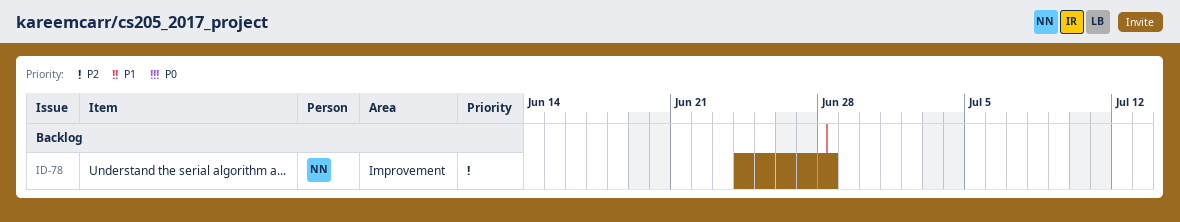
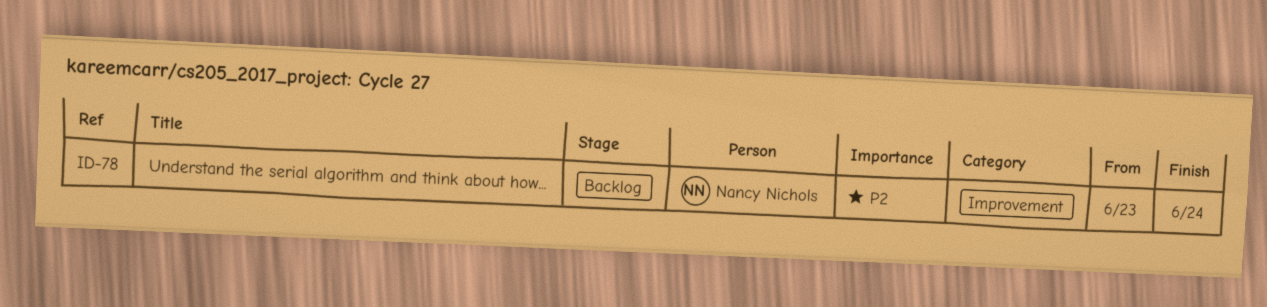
ID-78, start: Jun 24 -> Jun 23
ID-78, due: Jun 28 -> Jun 24

